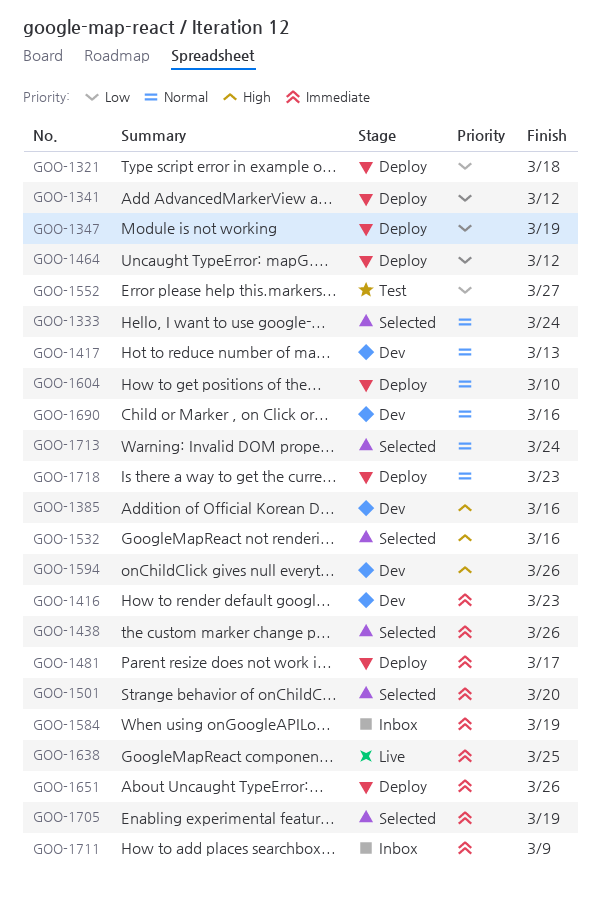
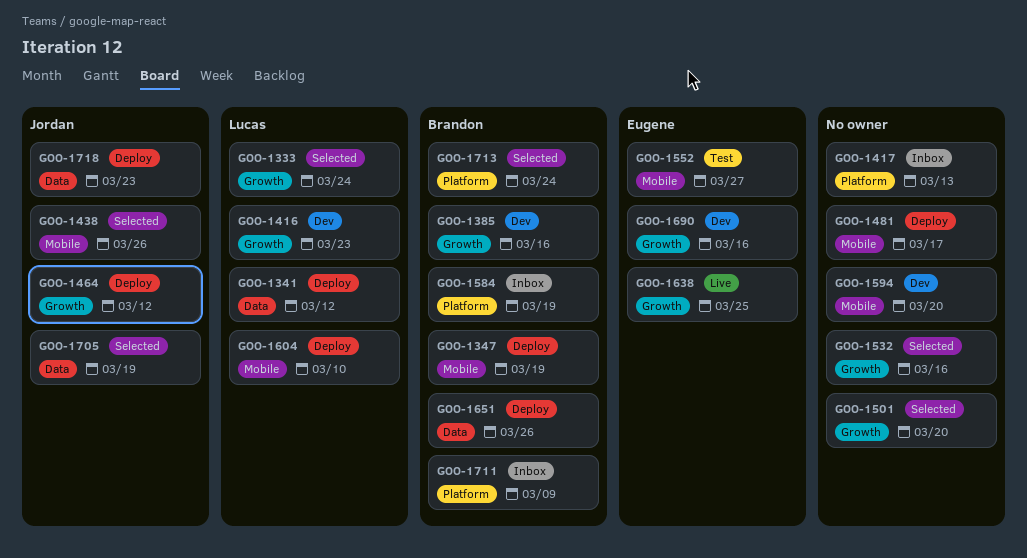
GOO-1321: present -> none
GOO-1417, status: Dev -> Inbox
GOO-1594, due: Mar 26 -> Mar 20

